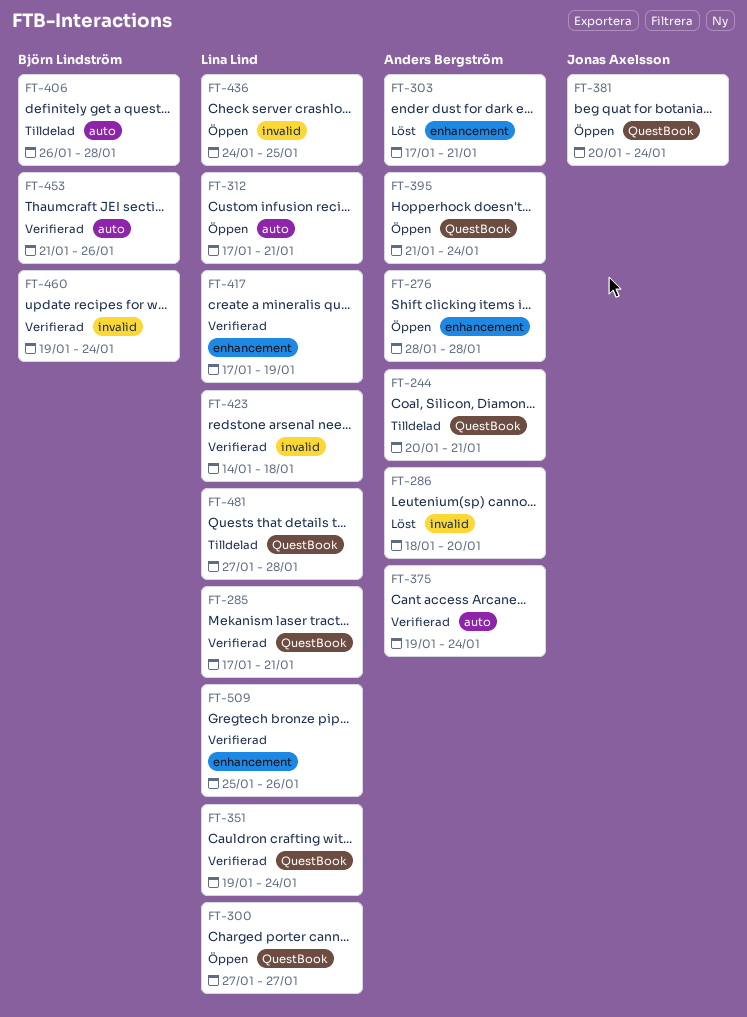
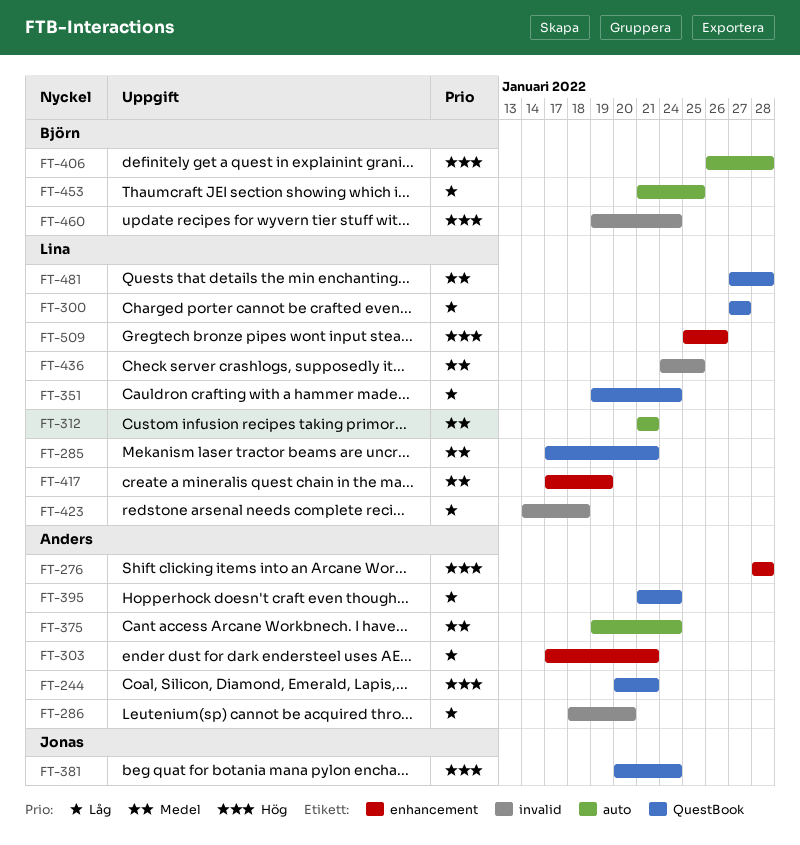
FT-312, start: Jan 17 -> Jan 21
FT-453, due: Jan 26 -> Jan 25

